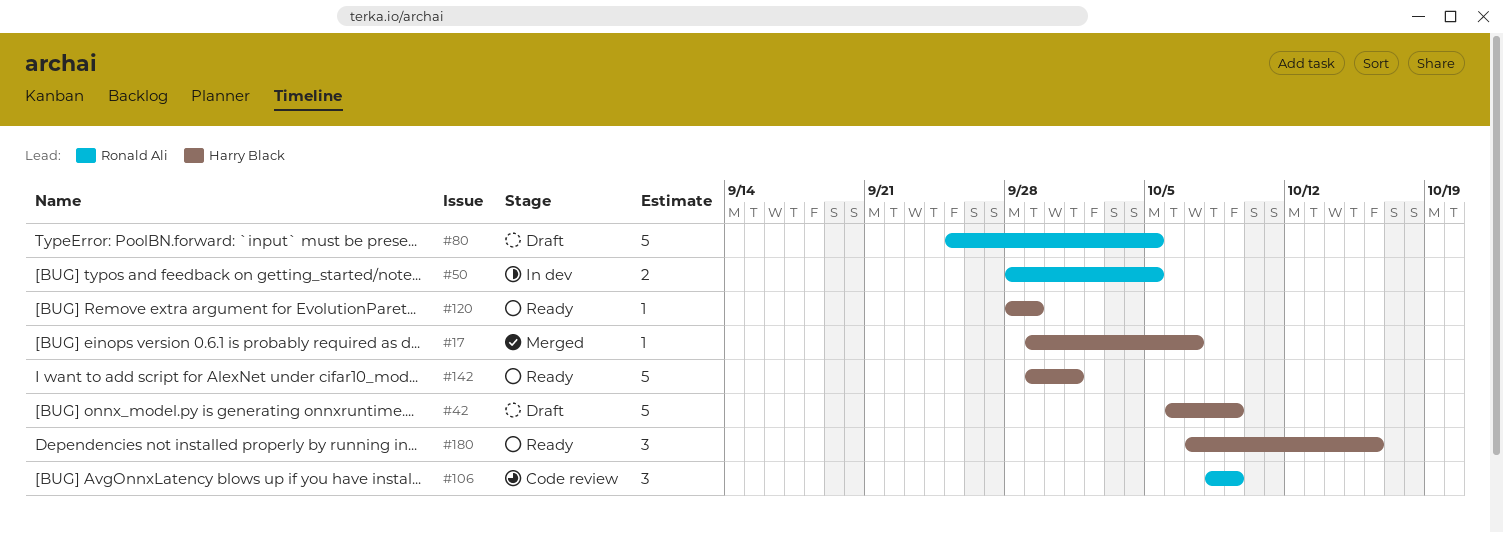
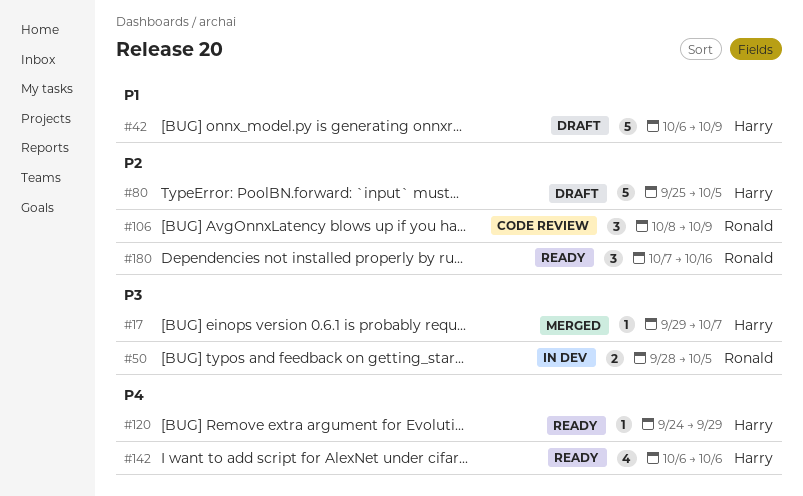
#80, owner: Ronald Ali -> Harry Black
#120, start: Sep 28 -> Sep 24
#142, estimate: 5 -> 4
#142, start: Sep 29 -> Oct 6
#142, due: Oct 1 -> Oct 6
#180, owner: Harry Black -> Ronald Ali

